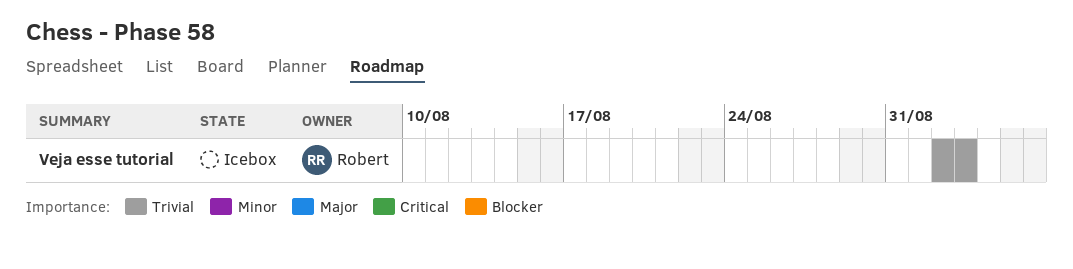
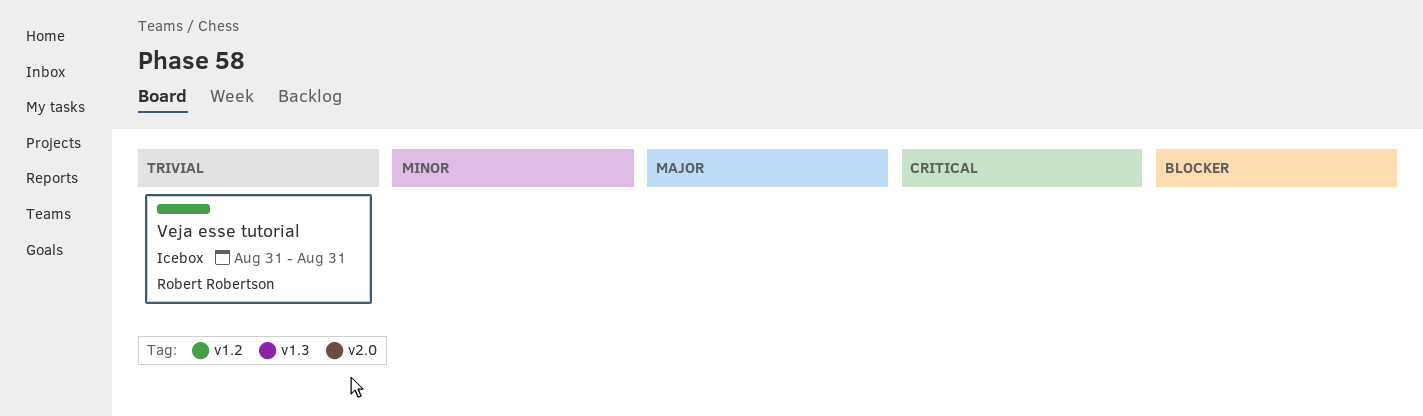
Veja esse tutorial, start: Sep 2 -> Aug 31
Veja esse tutorial, due: Sep 3 -> Aug 31

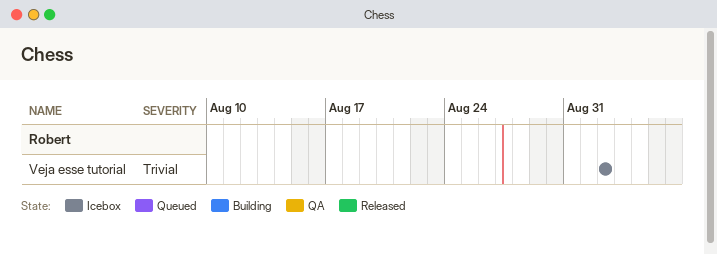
Veja esse tutorial, start: Aug 31 -> Sep 2
Veja esse tutorial, due: Aug 31 -> Sep 2

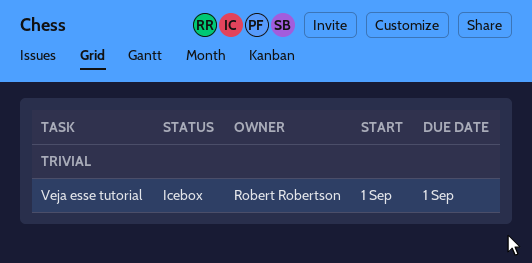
Veja esse tutorial, start: Sep 2 -> Sep 1
Veja esse tutorial, due: Sep 2 -> Sep 1

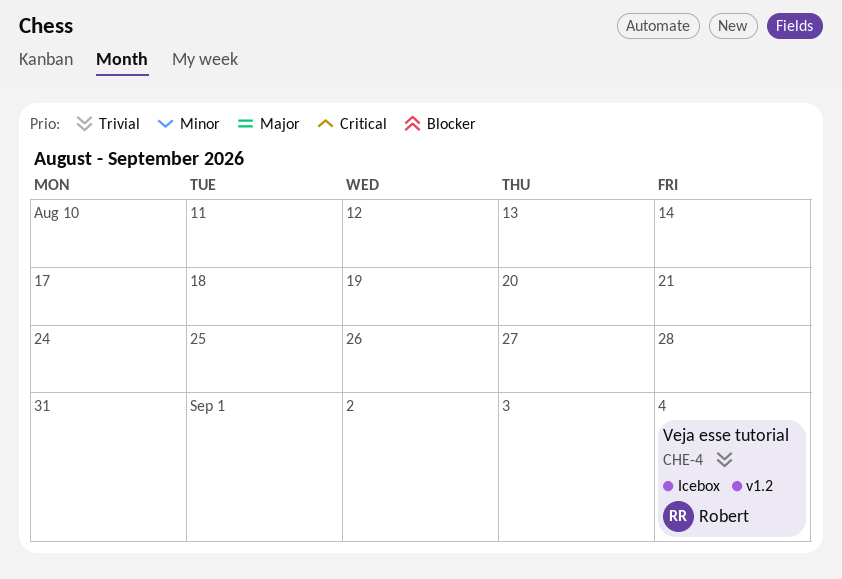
Veja esse tutorial, due: Sep 1 -> Sep 4

